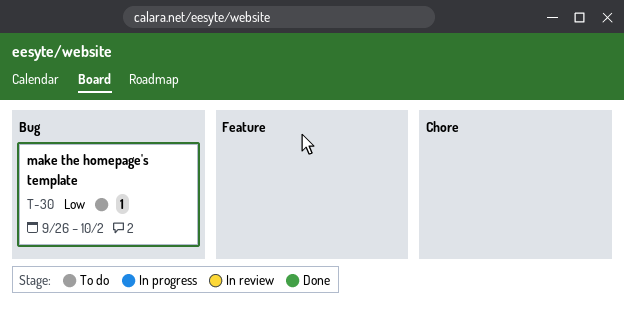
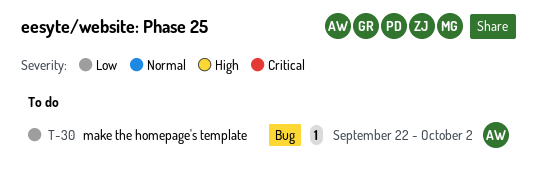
T-30, start: Sep 26 -> Sep 22

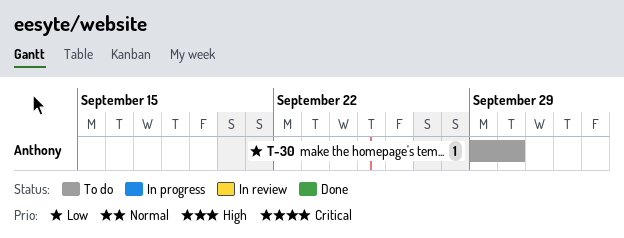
T-30, start: Sep 22 -> Sep 29
T-30, due: Oct 2 -> Sep 30

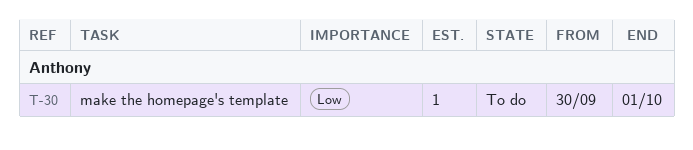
T-30, start: Sep 29 -> Sep 30
T-30, due: Sep 30 -> Oct 1

